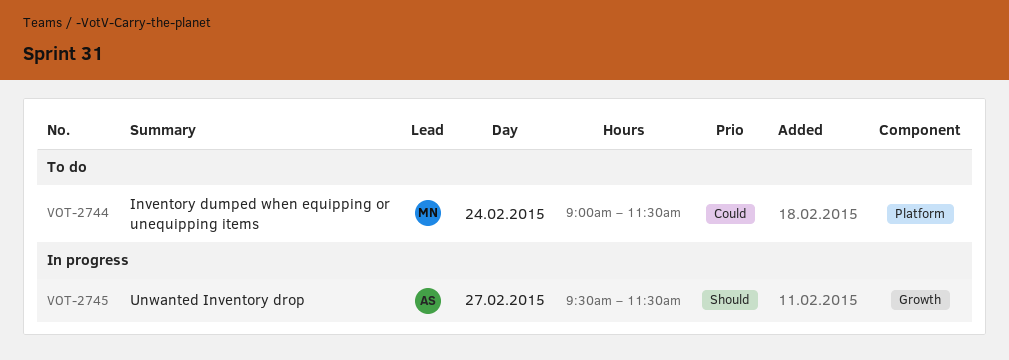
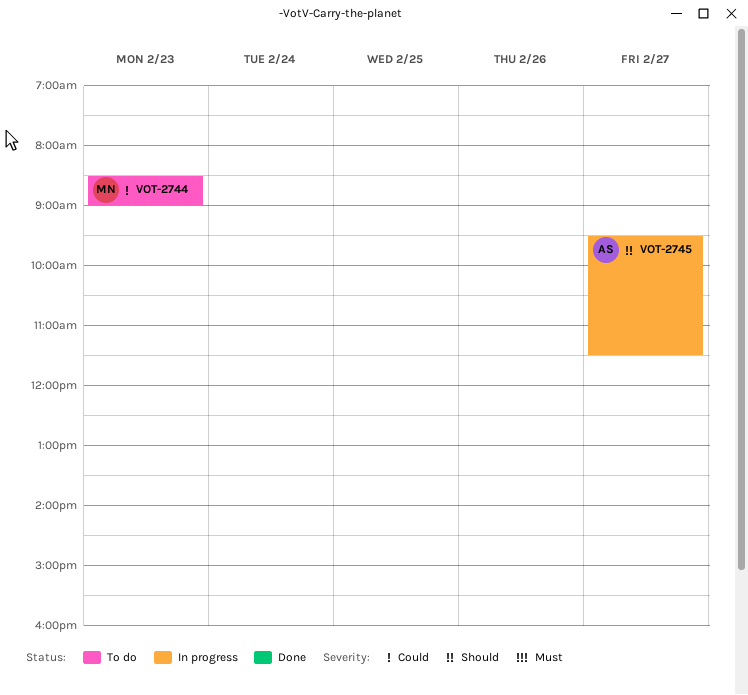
VOT-2744, day: Feb 24 -> Feb 23
VOT-2744, begins: 09:00 -> 08:30
VOT-2744, ends: 11:30 -> 09:00

